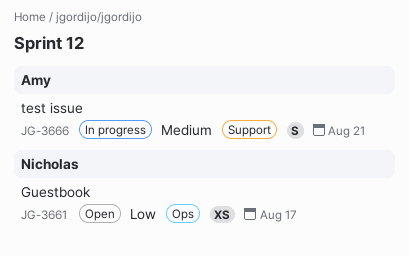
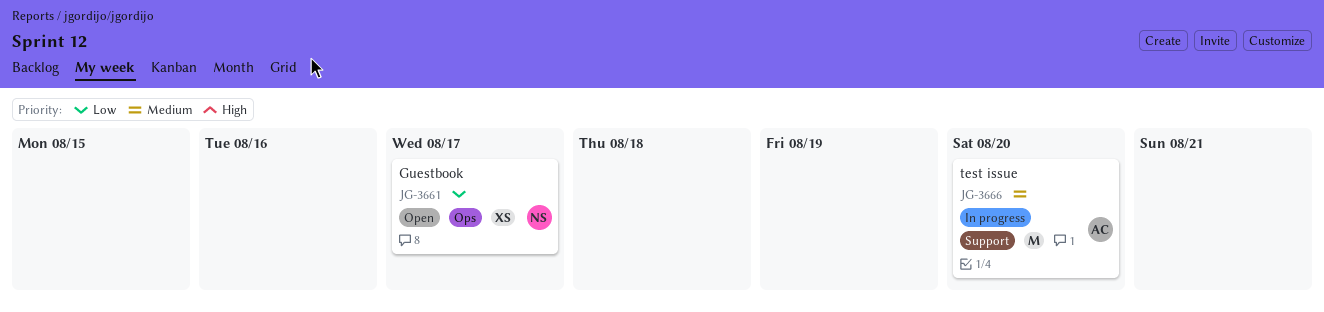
JG-3666, estimate: S -> M
JG-3666, due: Aug 21 -> Aug 20

